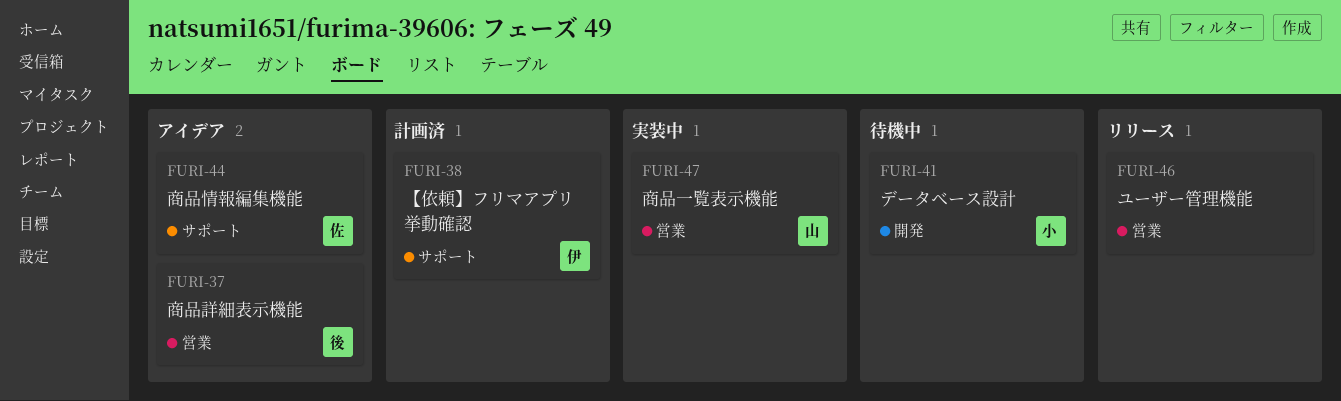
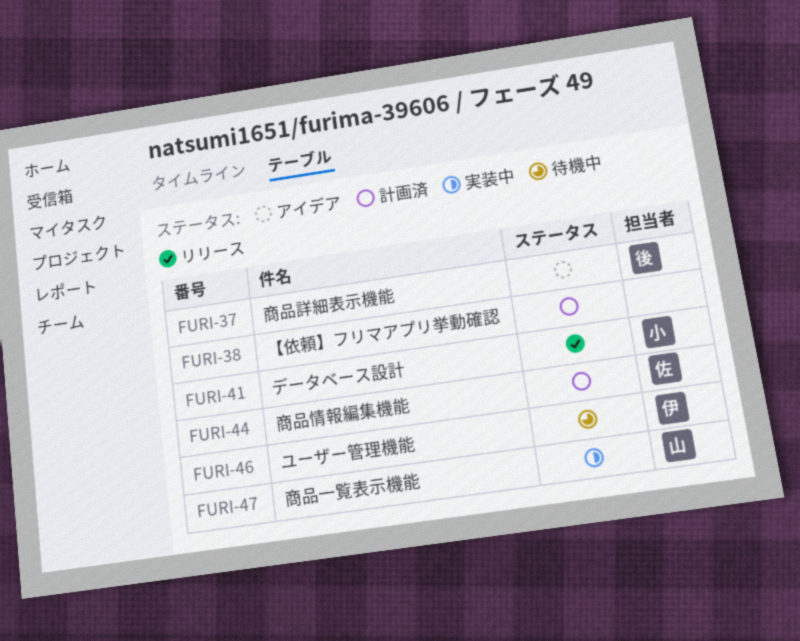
FURI-38, owner: 伊 -> none
FURI-41, status: 待機中 -> リリース
FURI-44, status: アイデア -> 計画済
FURI-46, status: リリース -> 待機中
FURI-46, owner: none -> 伊

